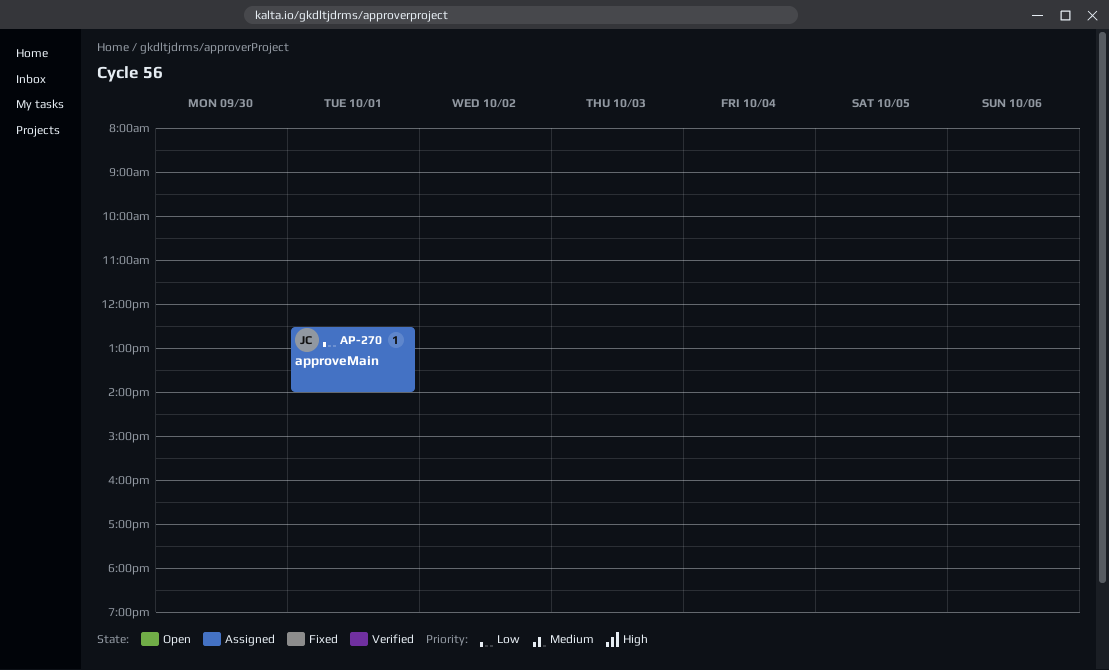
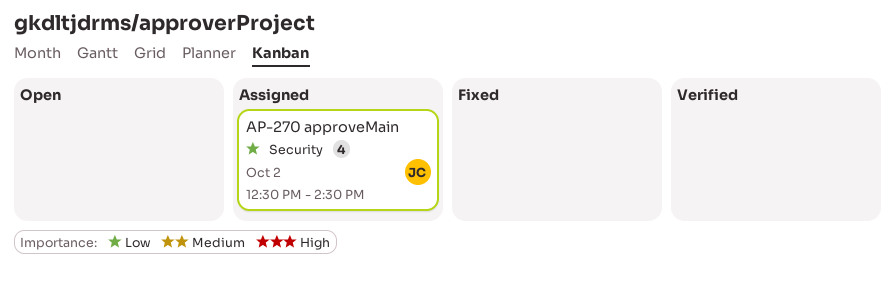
AP-270, estimate: 1 -> 4
AP-270, day: Oct 1 -> Oct 2
AP-270, ends: 14:00 -> 14:30

